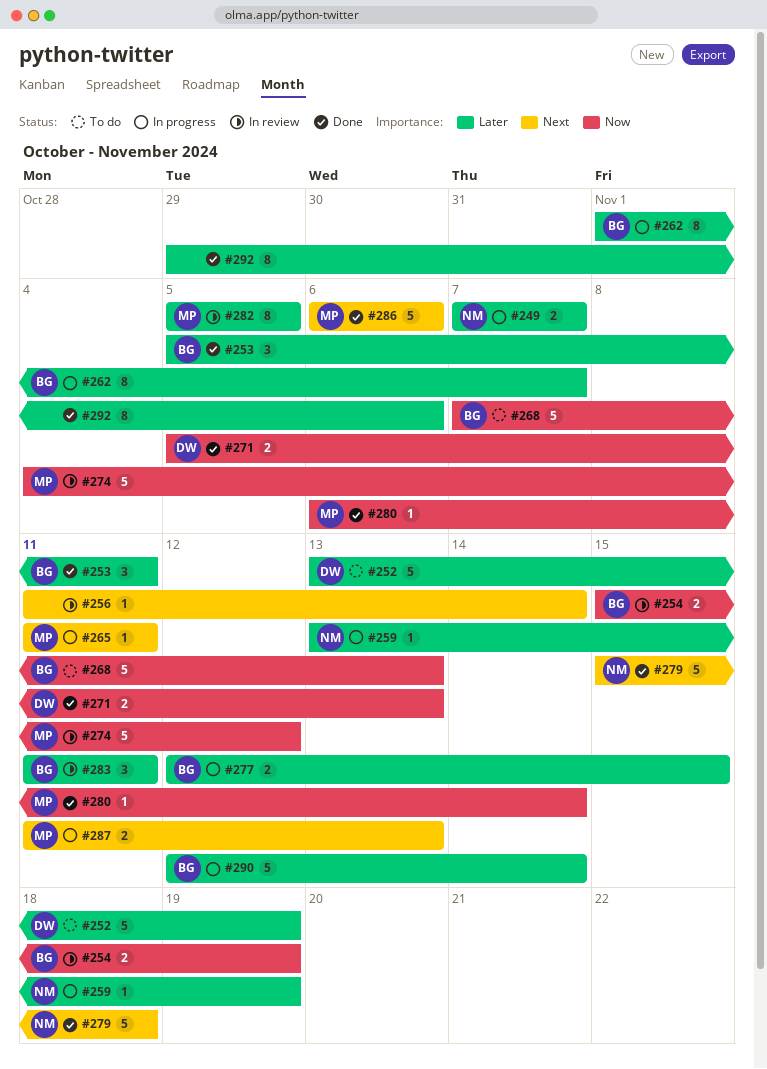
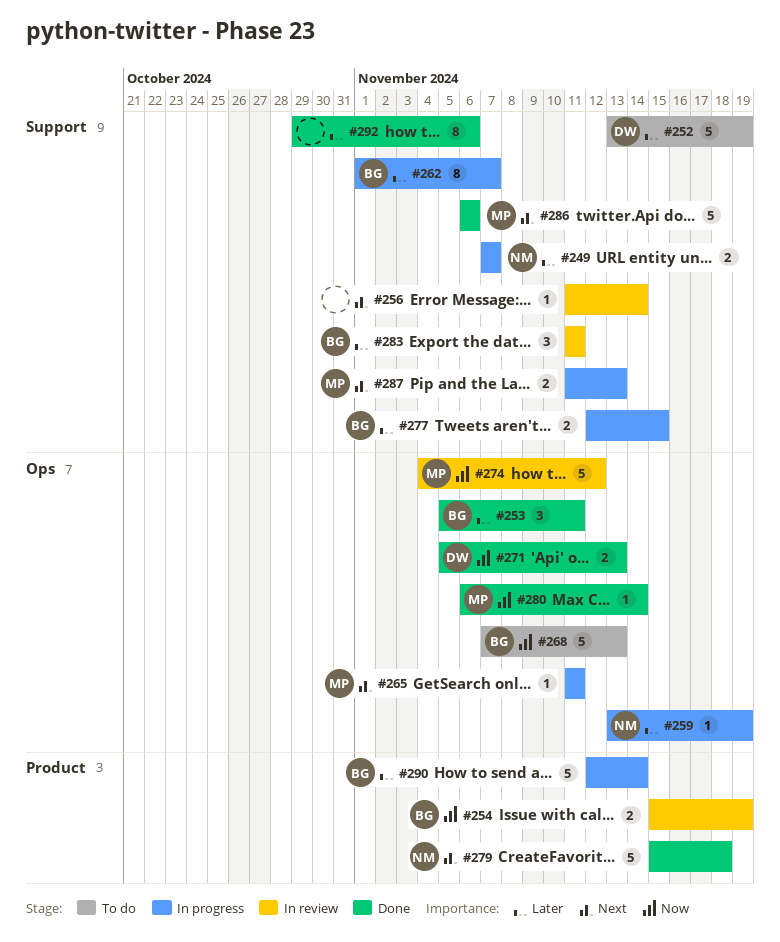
#282: present -> none

